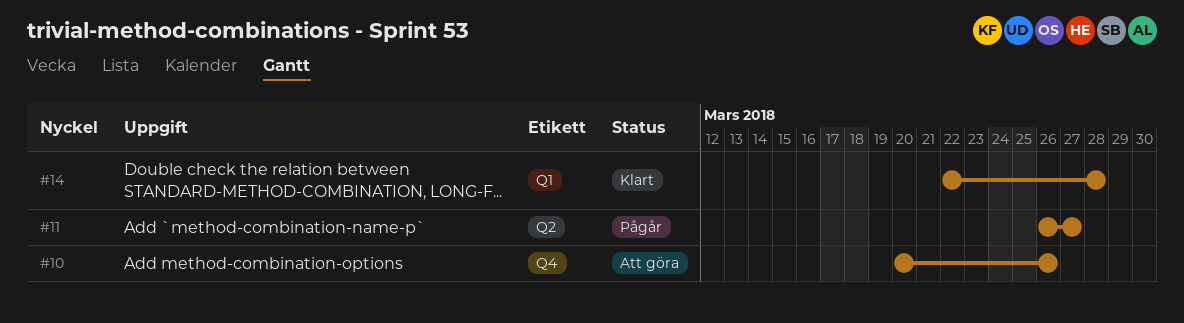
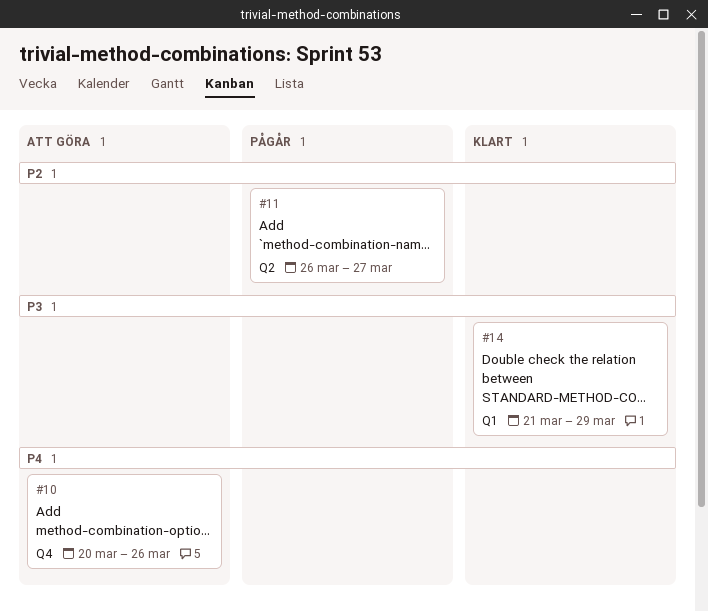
#14, start: Mar 22 -> Mar 21
#14, due: Mar 28 -> Mar 29

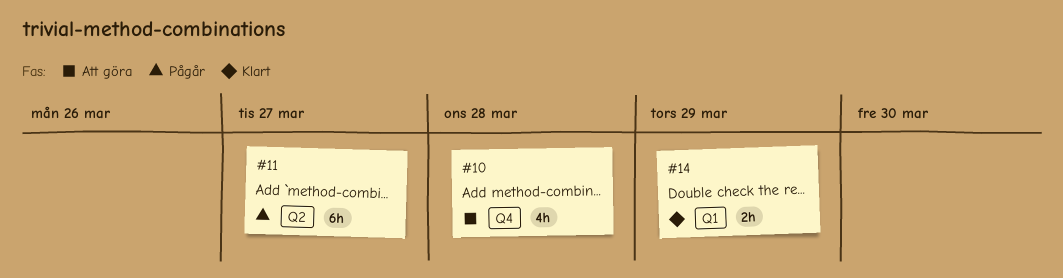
#10, due: Mar 26 -> Mar 28

